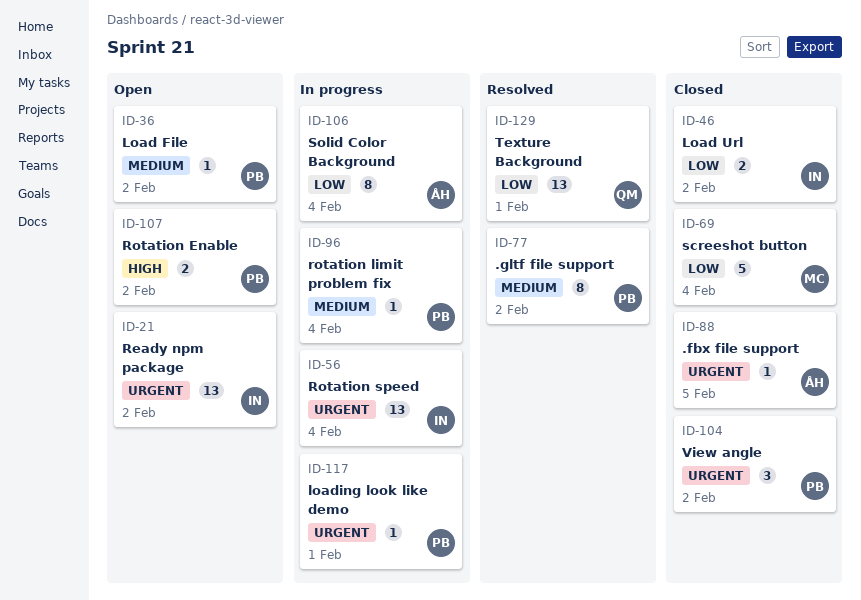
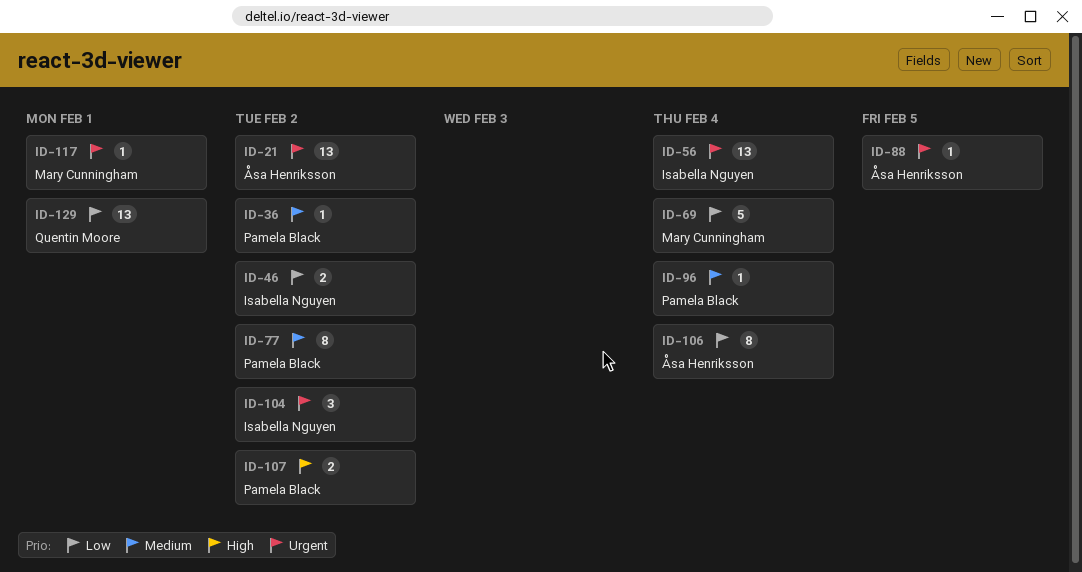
ID-21, owner: Isabella Nguyen -> Åsa Henriksson
ID-104, owner: Pamela Black -> Isabella Nguyen
ID-117, owner: Pamela Black -> Mary Cunningham

